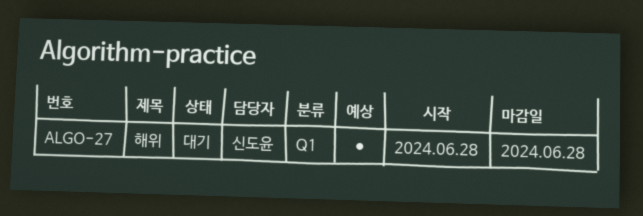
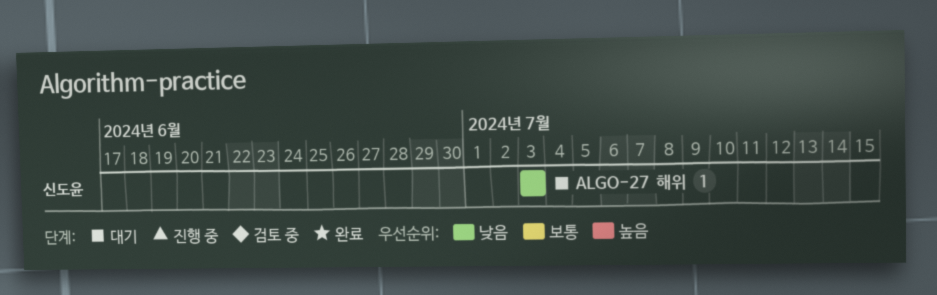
ALGO-27, start: Jun 28 -> Jul 3
ALGO-27, due: Jun 28 -> Jul 3

